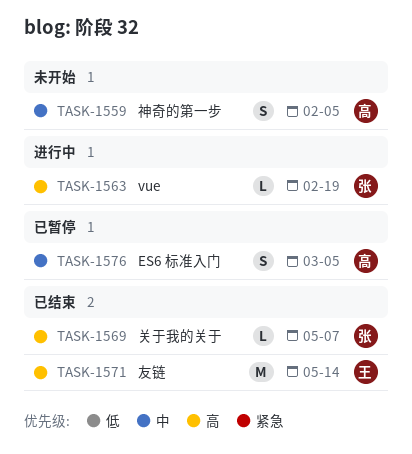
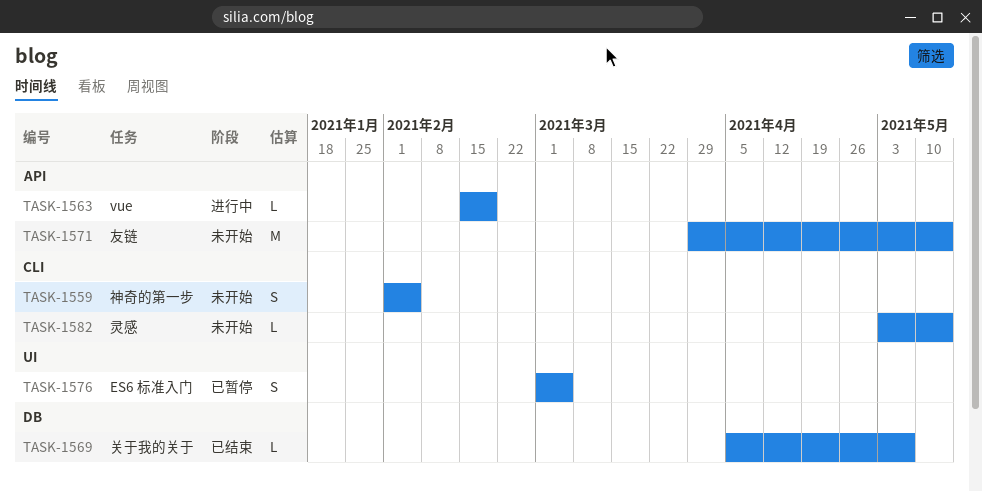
TASK-1571, status: 已结束 -> 未开始
TASK-1582: none -> present

